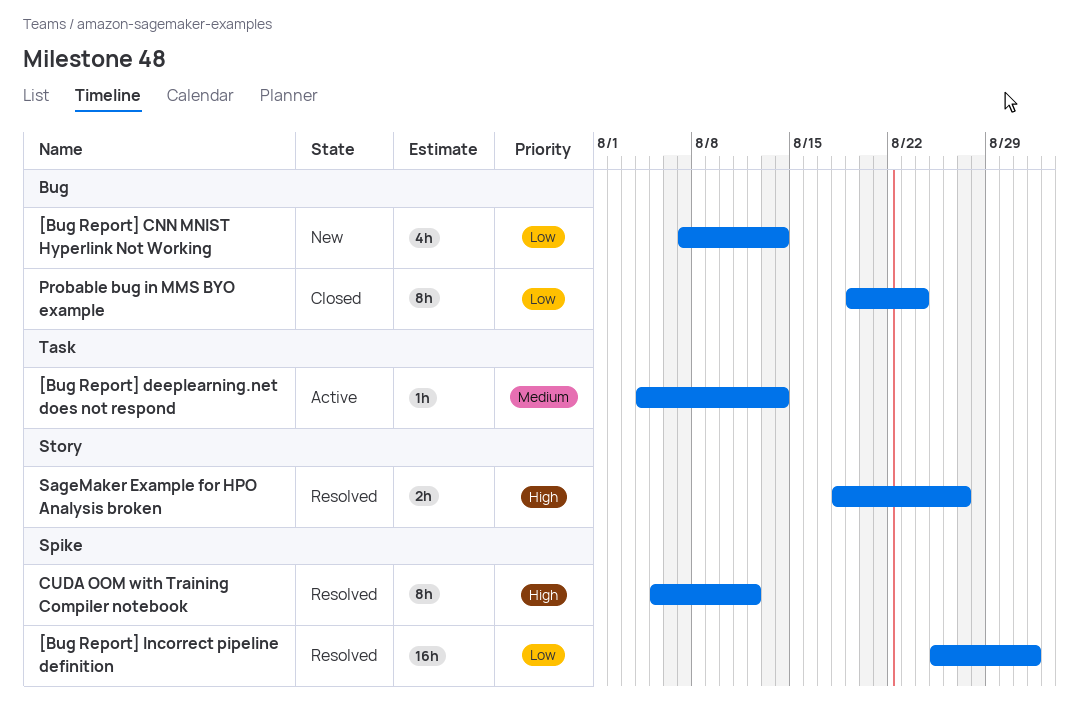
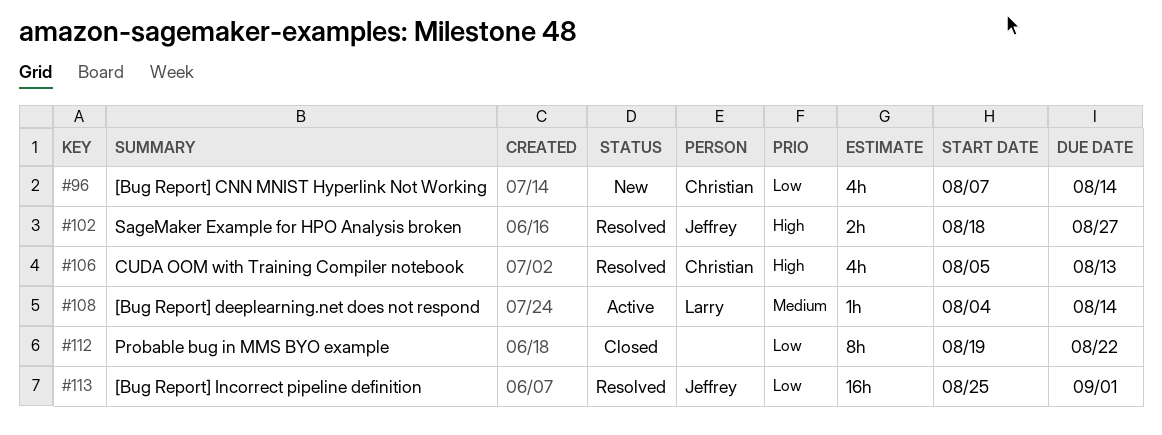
CUDA OOM with Training Compiler notebook, estimate: 8h -> 4h
CUDA OOM with Training Compiler notebook, due: Aug 12 -> Aug 13
Probable bug in MMS BYO example, due: Aug 24 -> Aug 22

